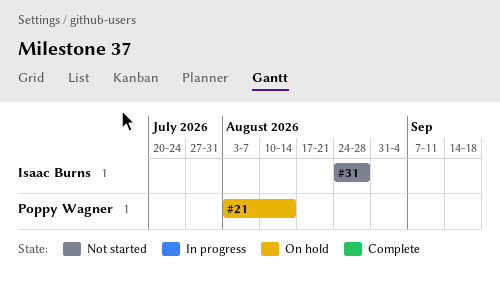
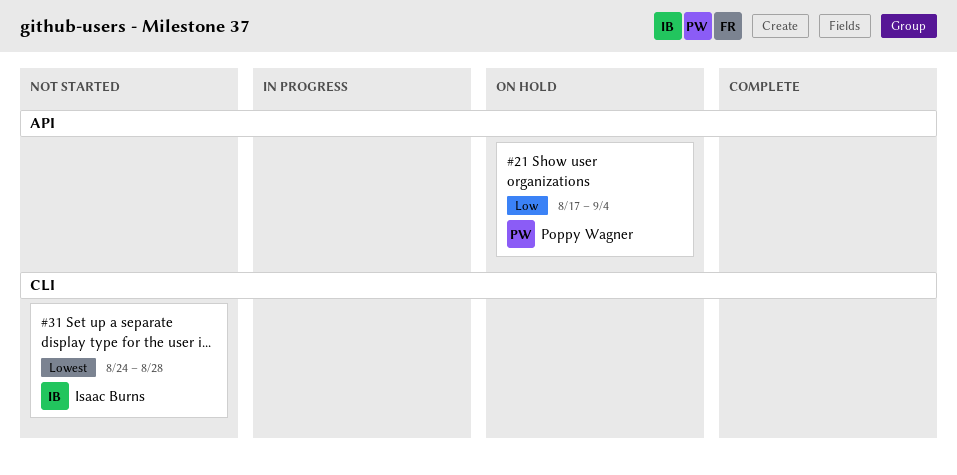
#21, start: Aug 3 -> Aug 17
#21, due: Aug 14 -> Sep 4

